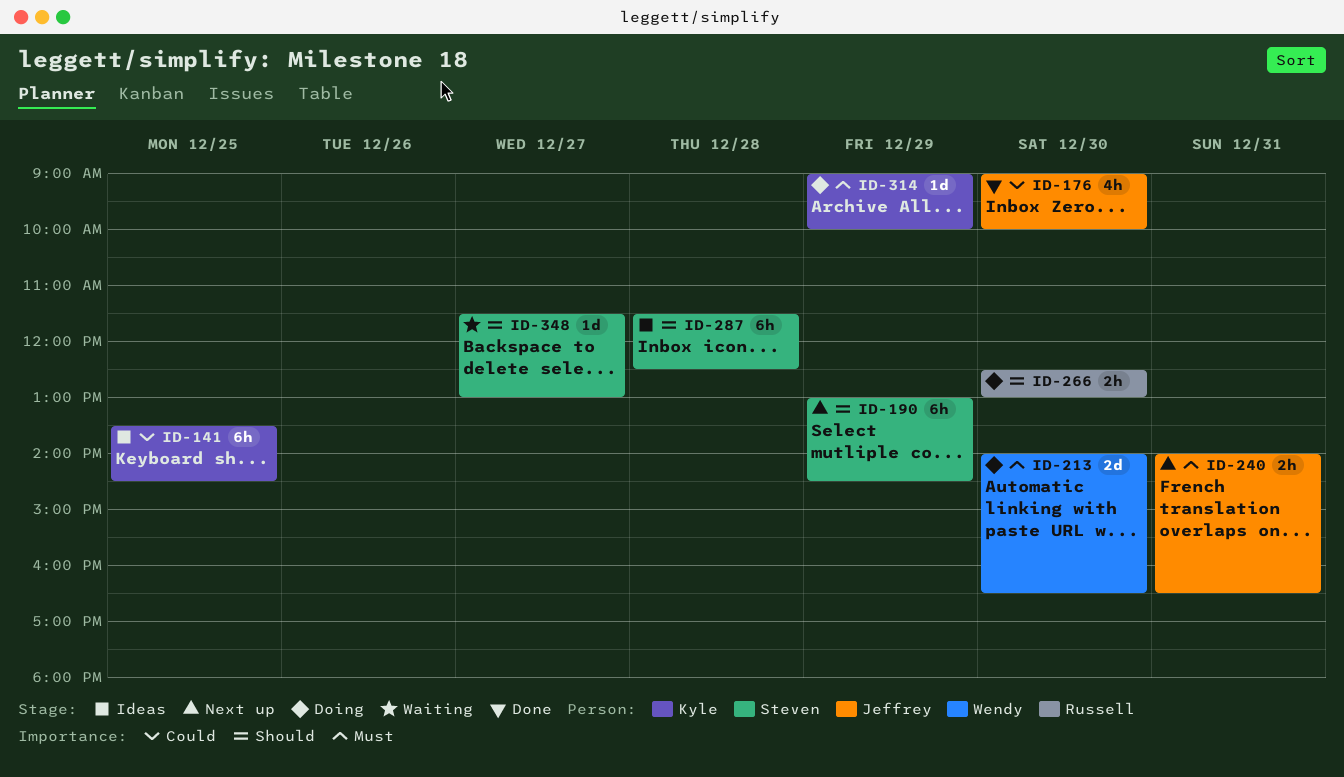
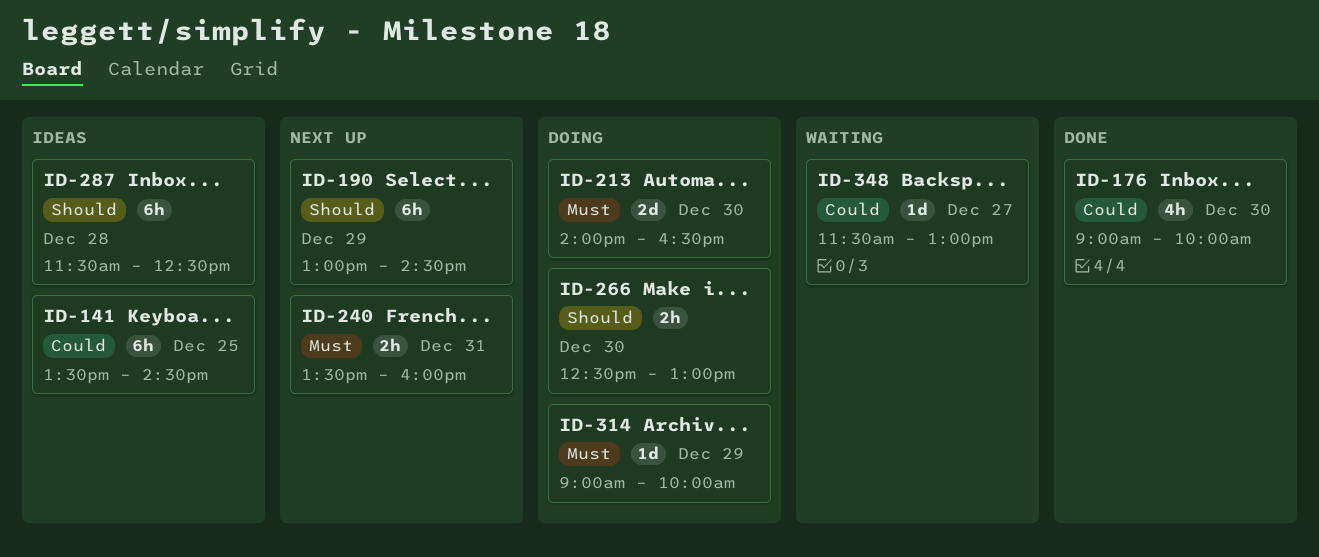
ID-240, begins: 14:00 -> 13:30
ID-240, ends: 16:30 -> 16:00
ID-348, priority: Should -> Could

